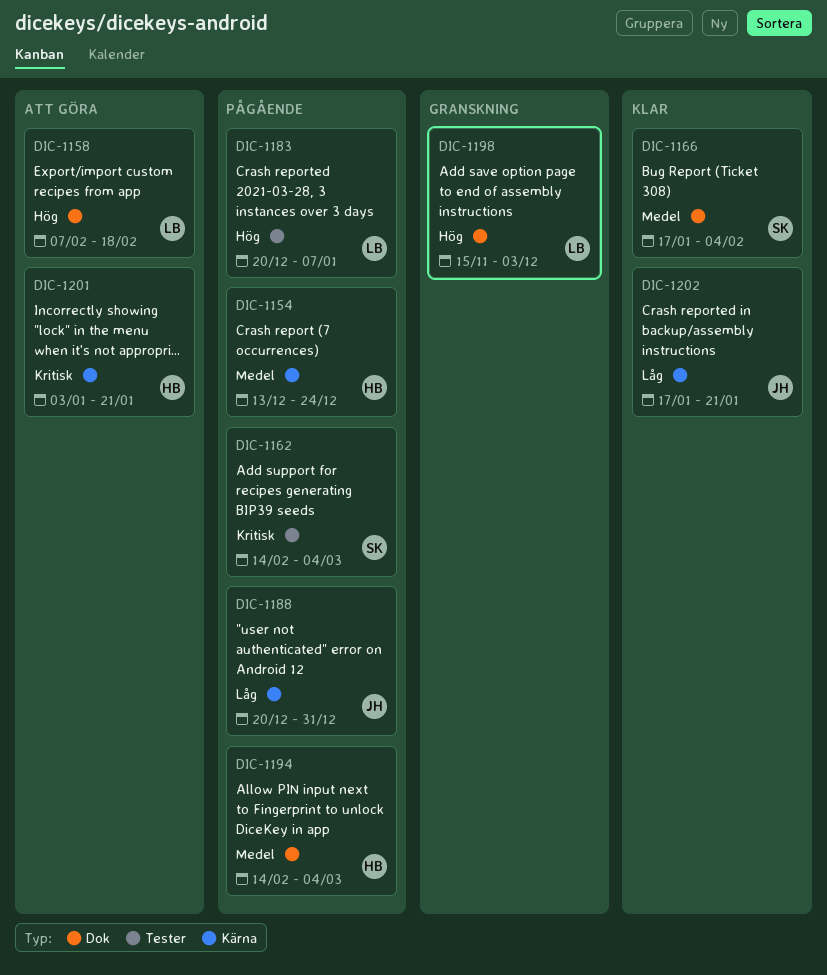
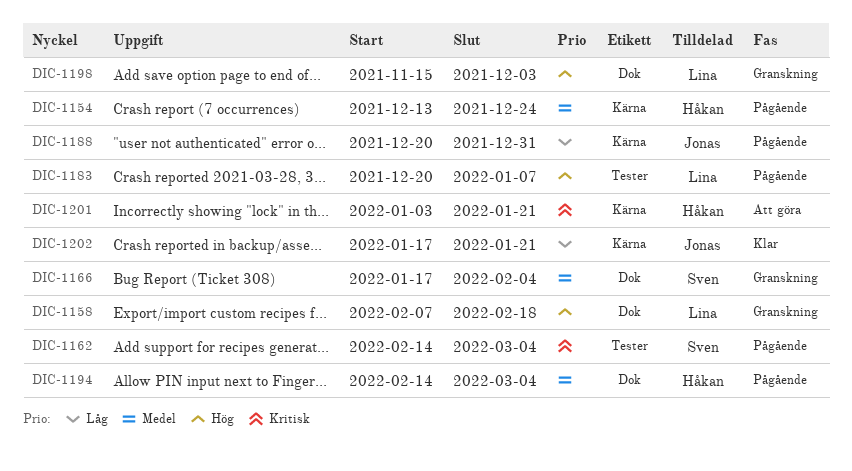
DIC-1158, status: Att göra -> Granskning
DIC-1166, status: Klar -> Granskning

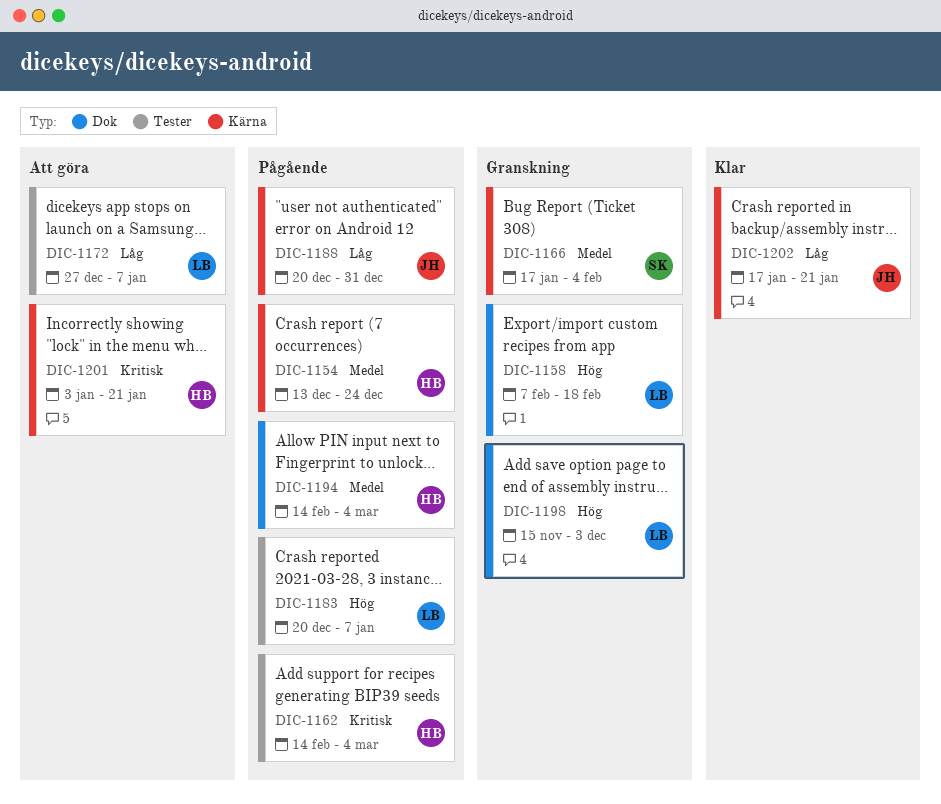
DIC-1162, owner: Sven -> Håkan
DIC-1166, label: Dok -> Kärna
DIC-1172: none -> present

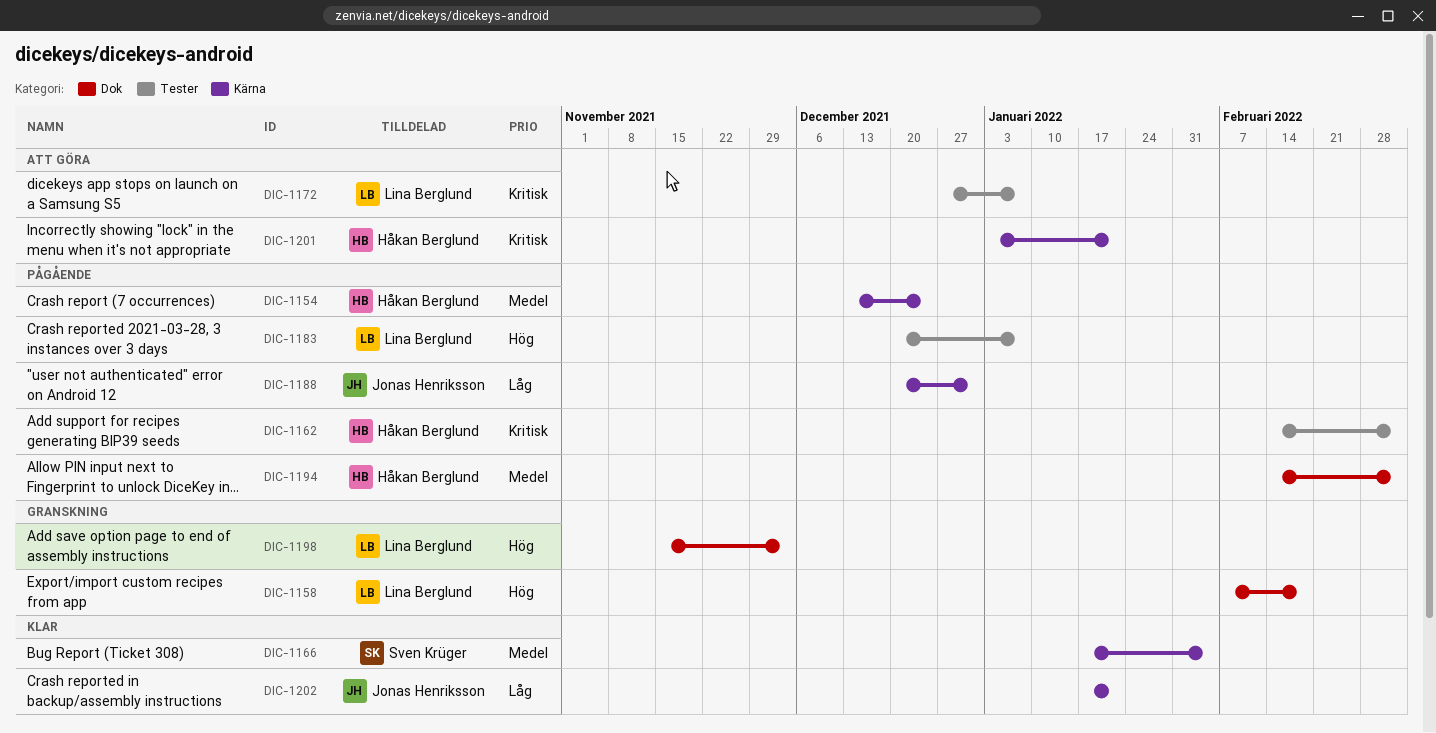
DIC-1166, status: Granskning -> Klar
DIC-1172, priority: Låg -> Kritisk

